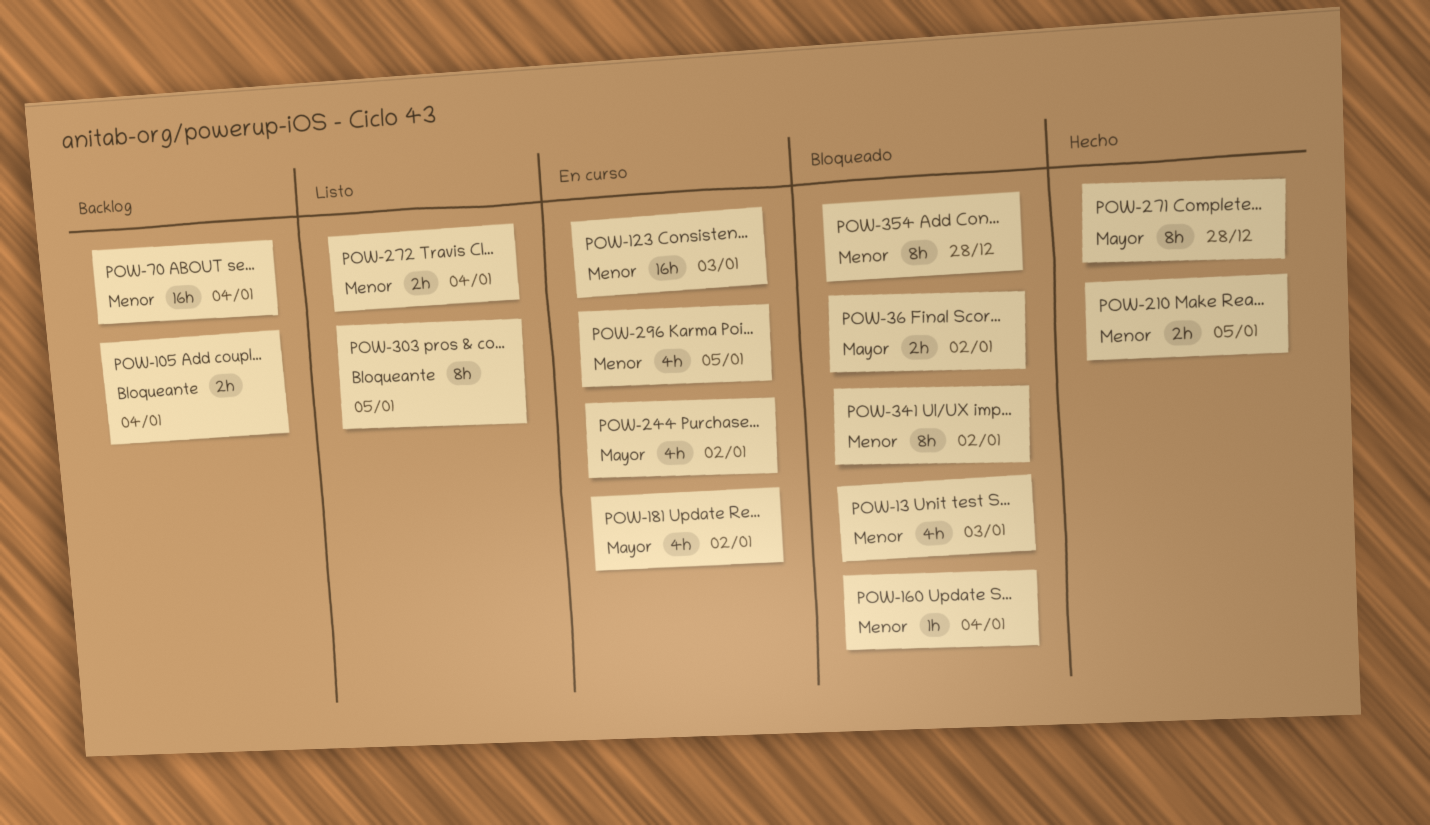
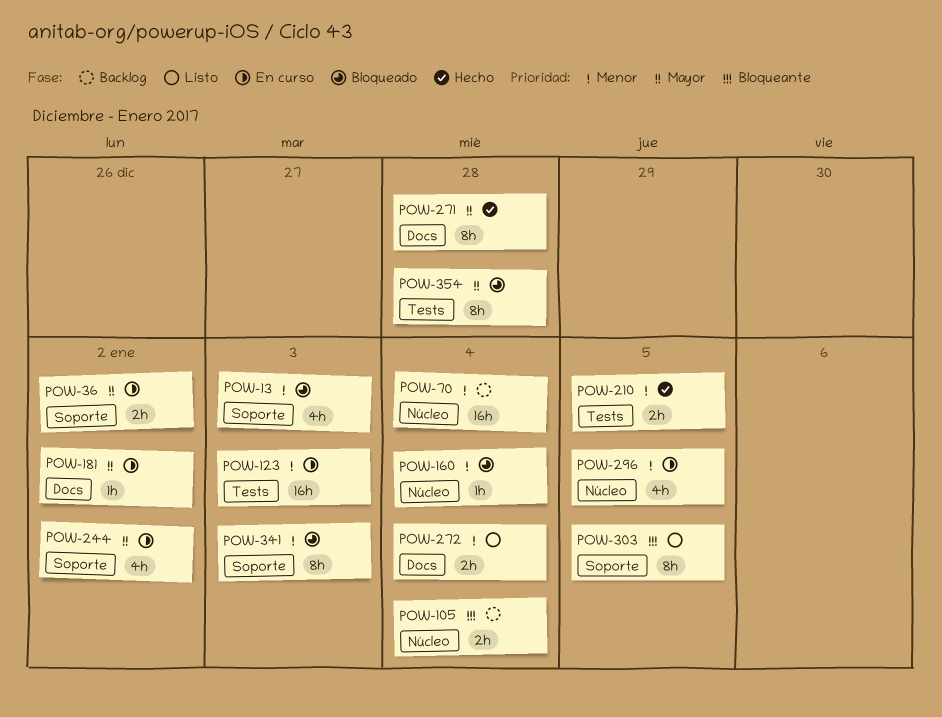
POW-36, status: Bloqueado -> En curso
POW-181, estimate: 4h -> 1h
POW-341, due: Jan 2 -> Jan 3
POW-354, priority: Menor -> Mayor

